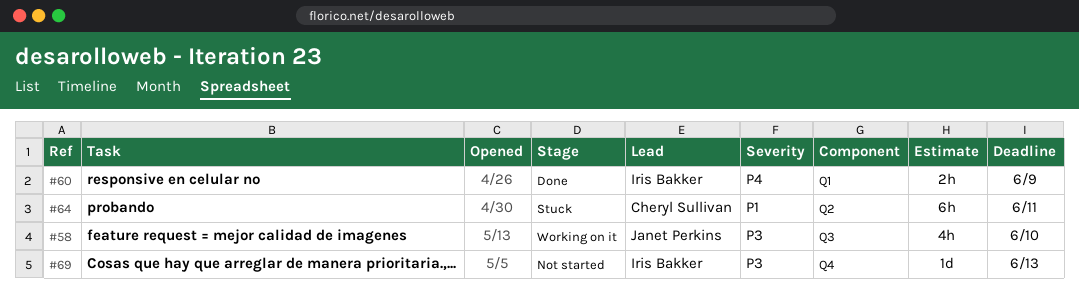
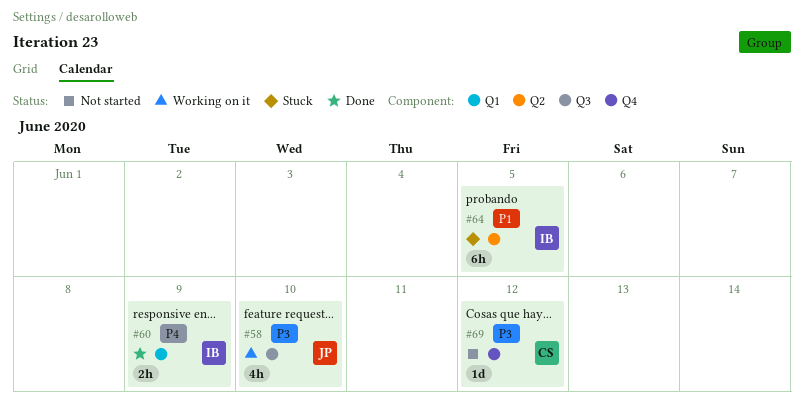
#64, owner: Cheryl Sullivan -> Iris Bakker
#64, due: Jun 11 -> Jun 5
#69, owner: Iris Bakker -> Cheryl Sullivan
#69, due: Jun 13 -> Jun 12

